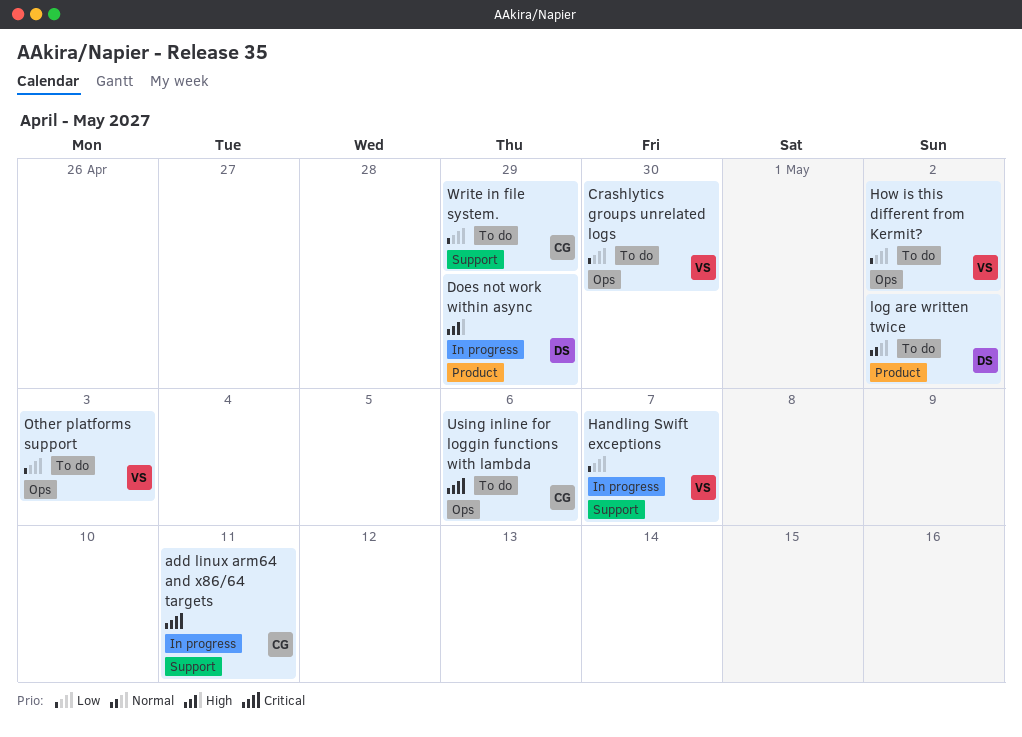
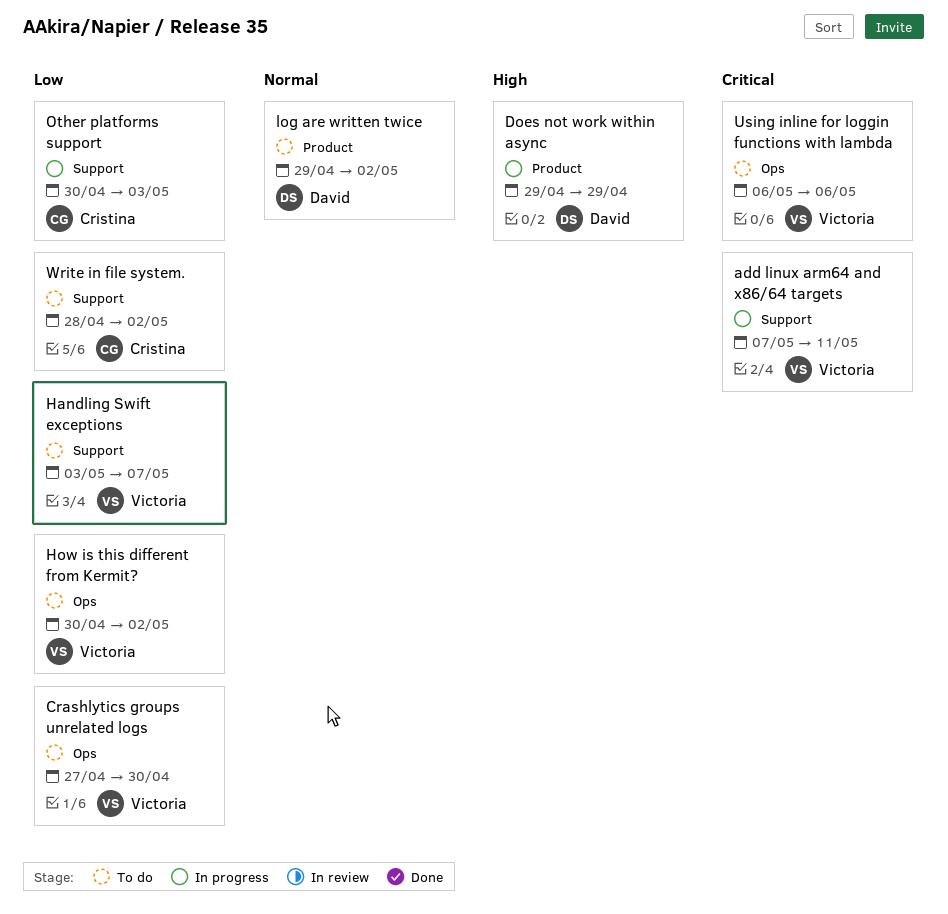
add linux arm64 and x86/64 targets, owner: Cristina -> Victoria
Handling Swift exceptions, status: In progress -> To do
Other platforms support, status: To do -> In progress
Other platforms support, owner: Victoria -> Cristina
Other platforms support, label: Ops -> Support
Using inline for loggin functions with lambda, owner: Cristina -> Victoria
Write in file system., due: Apr 29 -> May 2

